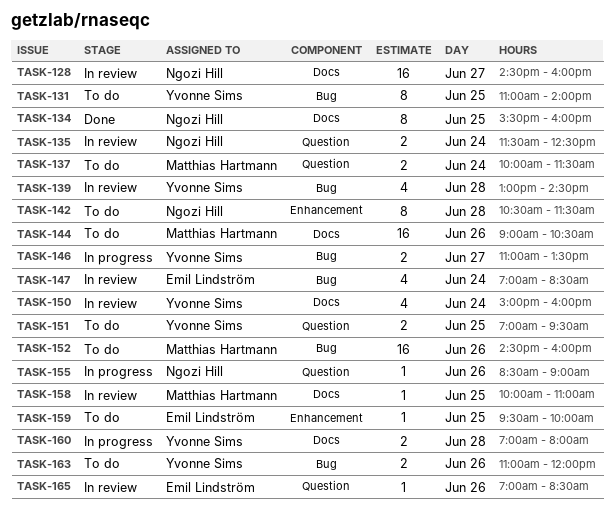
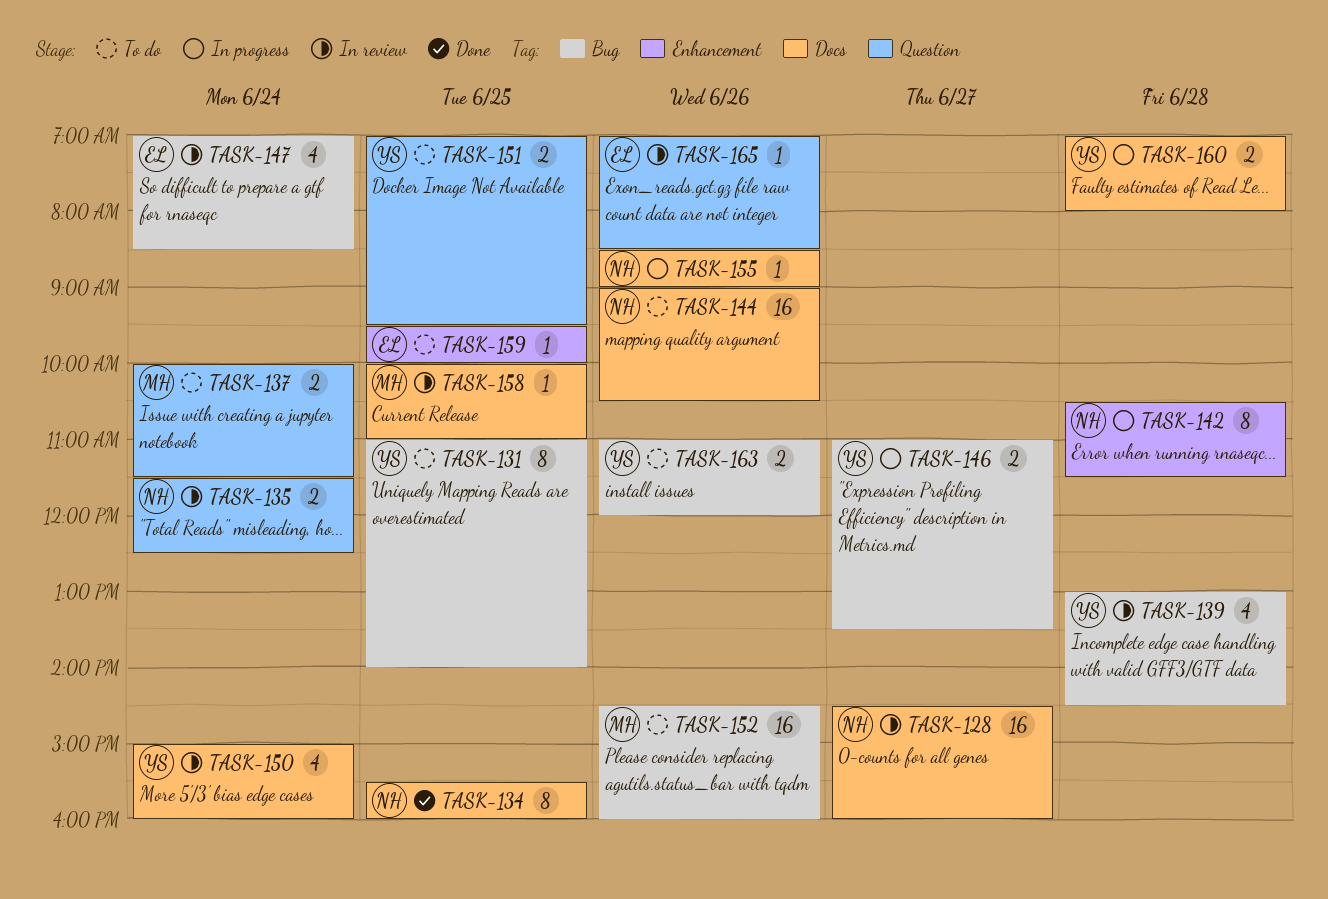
TASK-142, status: To do -> In progress
TASK-144, owner: Matthias Hartmann -> Ngozi Hill
TASK-155, label: Question -> Docs

